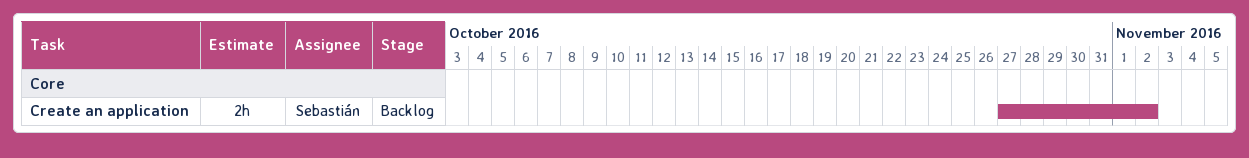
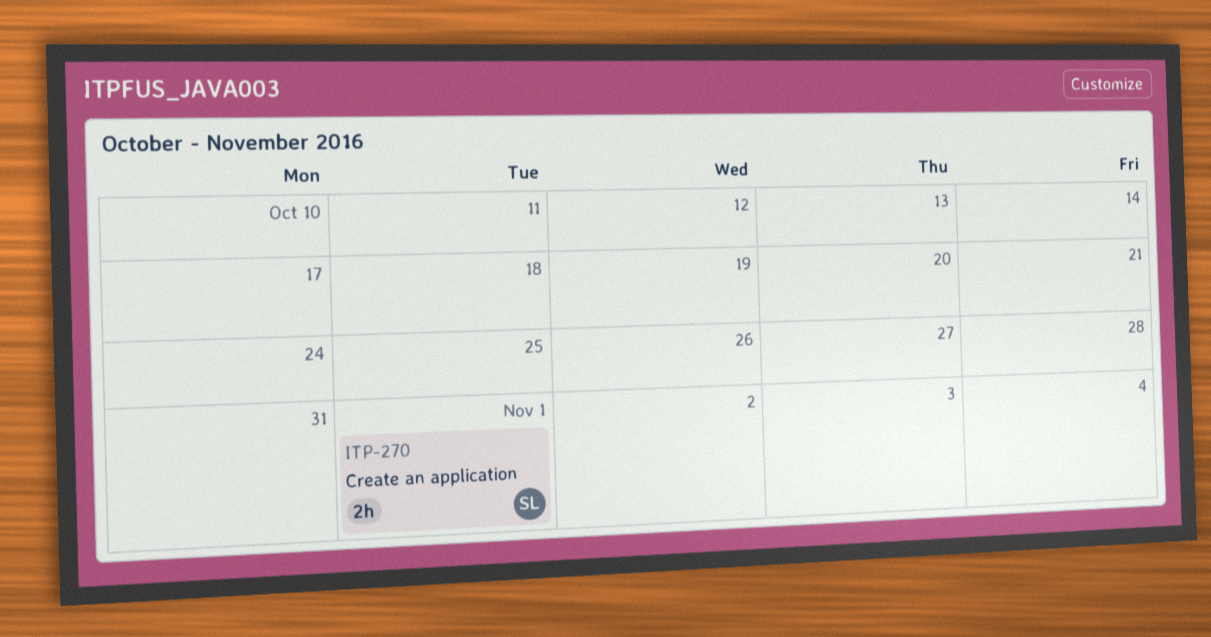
Create an application, due: Nov 2 -> Nov 1

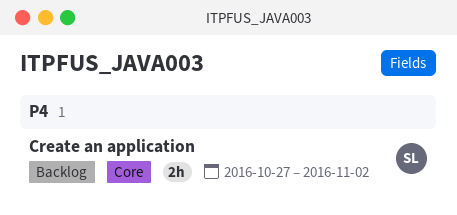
Create an application, due: Nov 1 -> Nov 2

